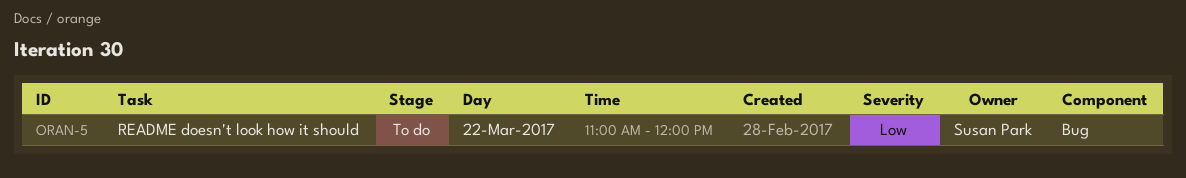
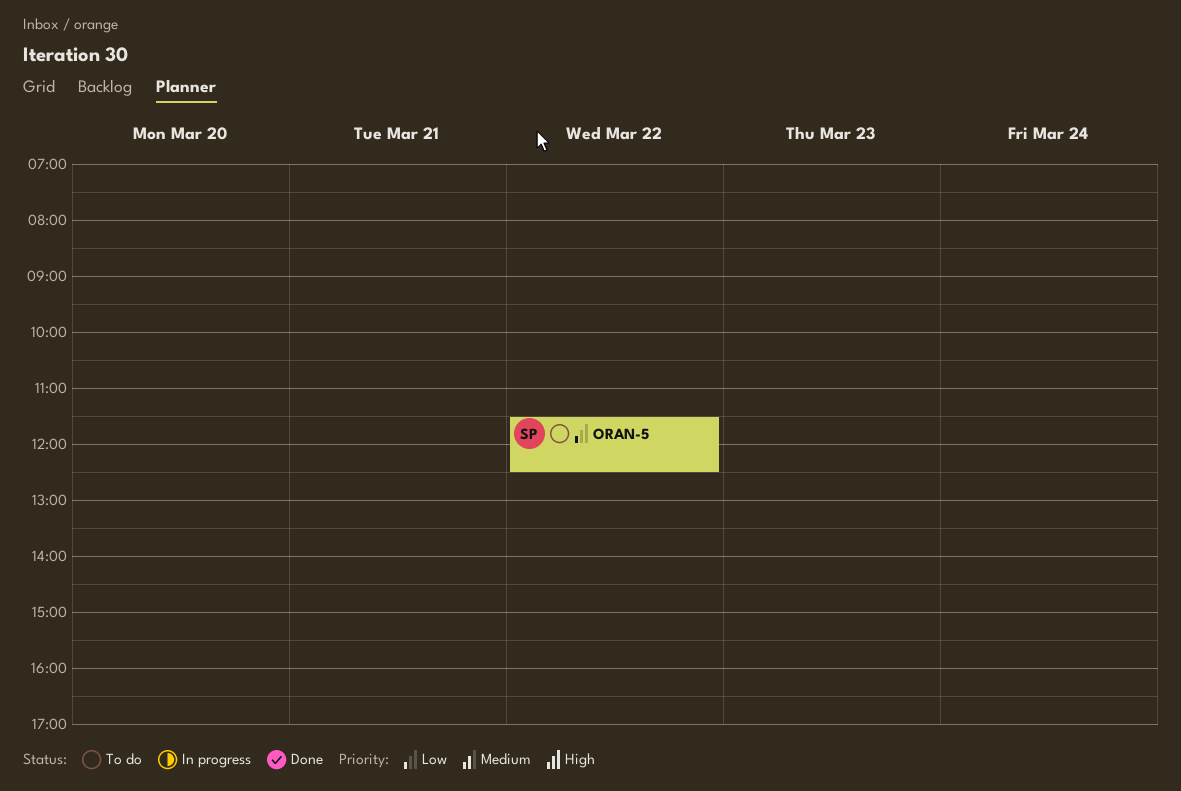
ORAN-5, begins: 11:00 -> 11:30
ORAN-5, ends: 12:00 -> 12:30

